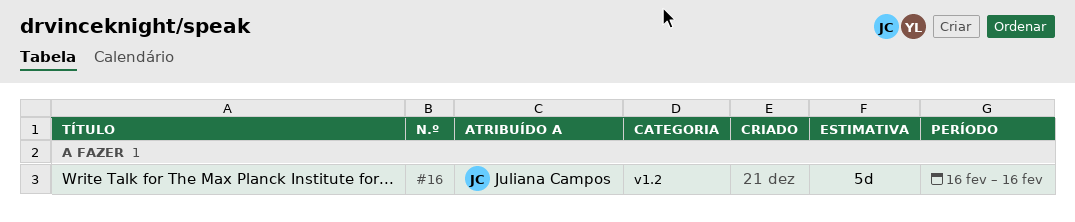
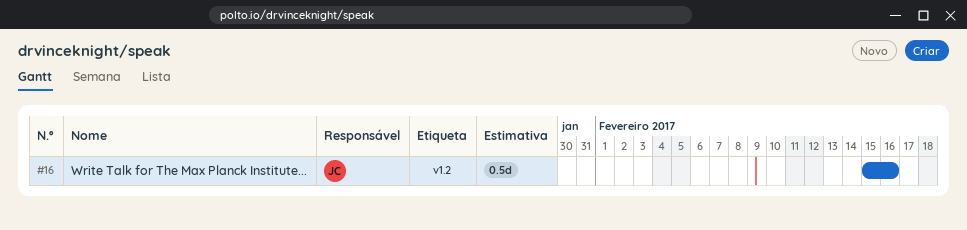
#16, estimate: 5d -> 0.5d
#16, start: Feb 16 -> Feb 15

